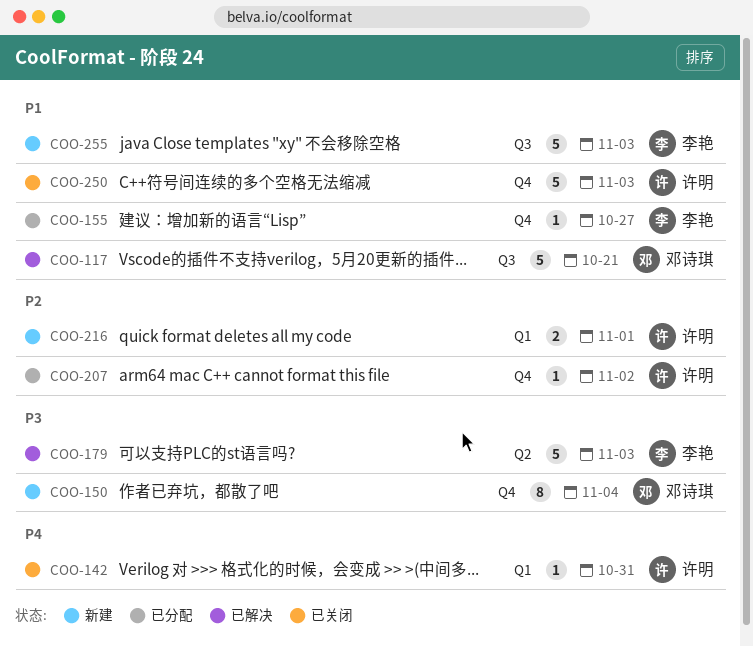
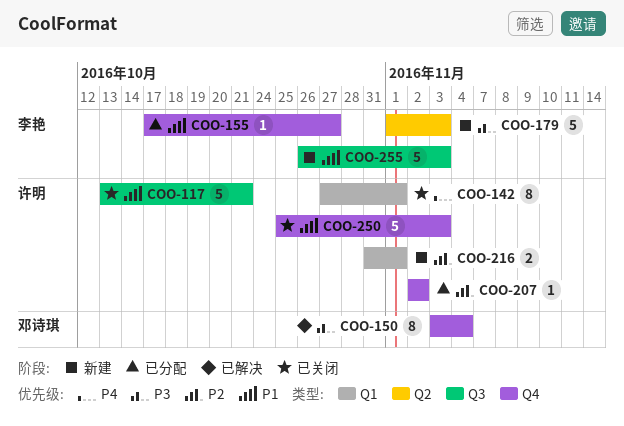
COO-117, status: 已解决 -> 已关闭
COO-117, owner: 邓诗琪 -> 许明
COO-142, estimate: 1 -> 8
COO-142, due: Oct 31 -> Nov 1
COO-150, status: 新建 -> 已解决
COO-179, status: 已解决 -> 新建

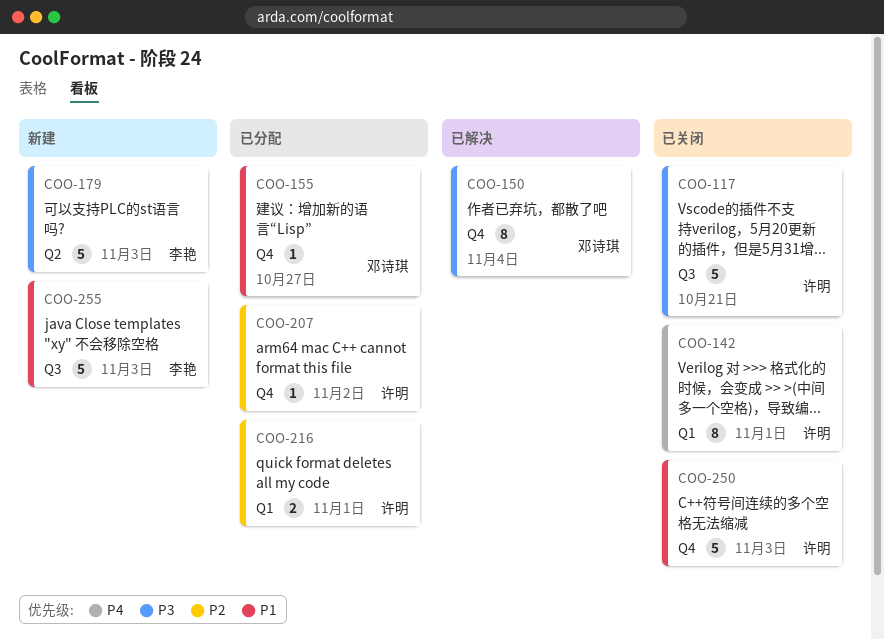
COO-117, priority: P1 -> P3
COO-155, owner: 李艳 -> 邓诗琪
COO-216, status: 新建 -> 已分配

